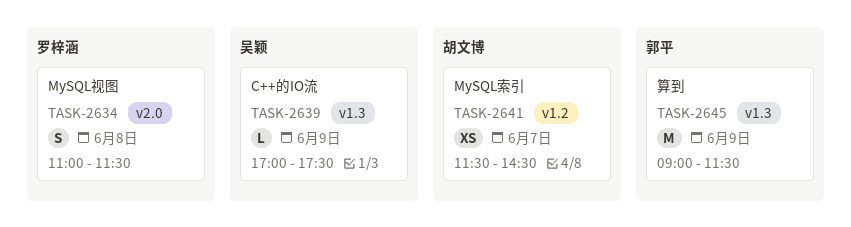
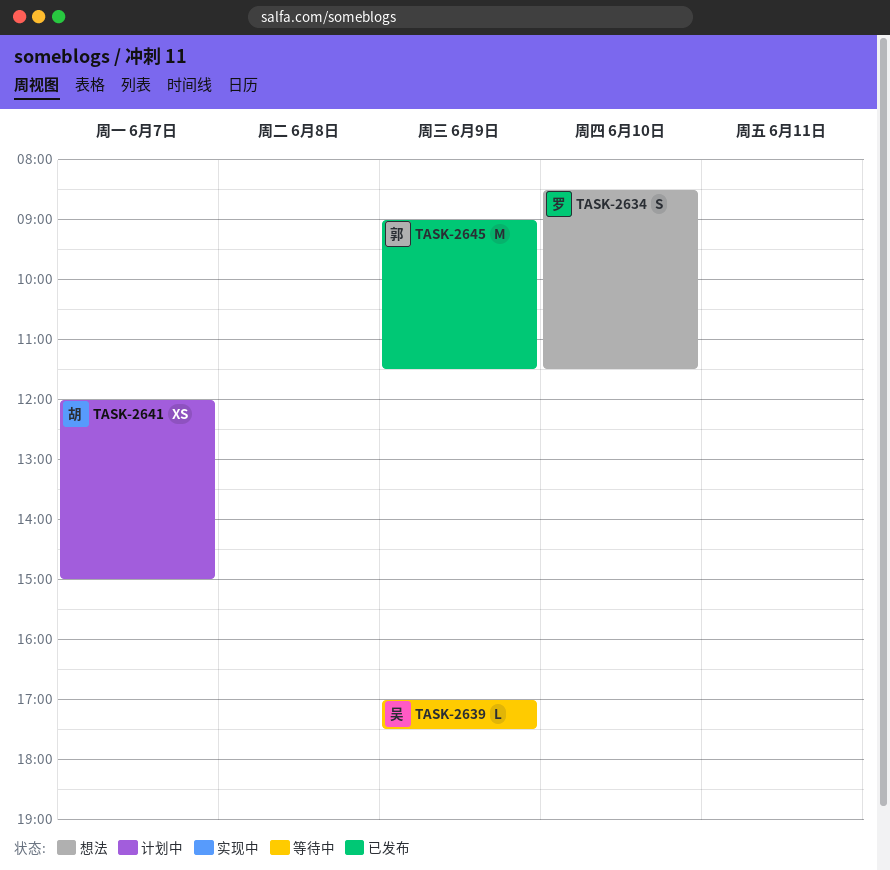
TASK-2634, day: Jun 8 -> Jun 10
TASK-2634, begins: 11:00 -> 08:30
TASK-2641, begins: 11:30 -> 12:00
TASK-2641, ends: 14:30 -> 15:00

